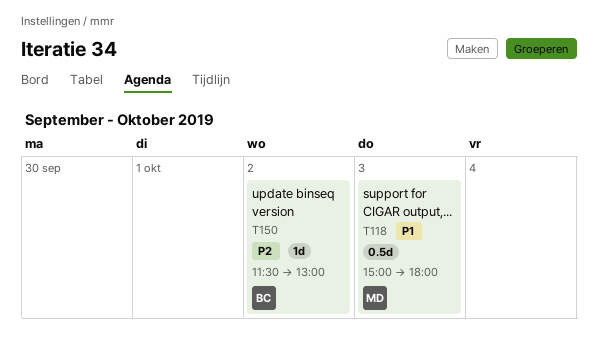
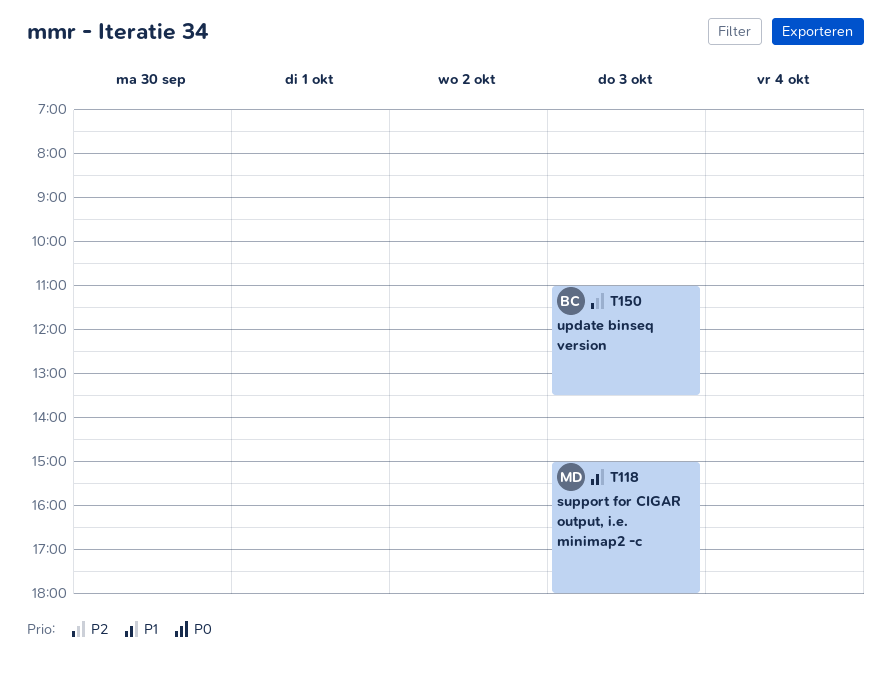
T150, day: Oct 2 -> Oct 3
T150, begins: 11:30 -> 11:00
T150, ends: 13:00 -> 13:30

